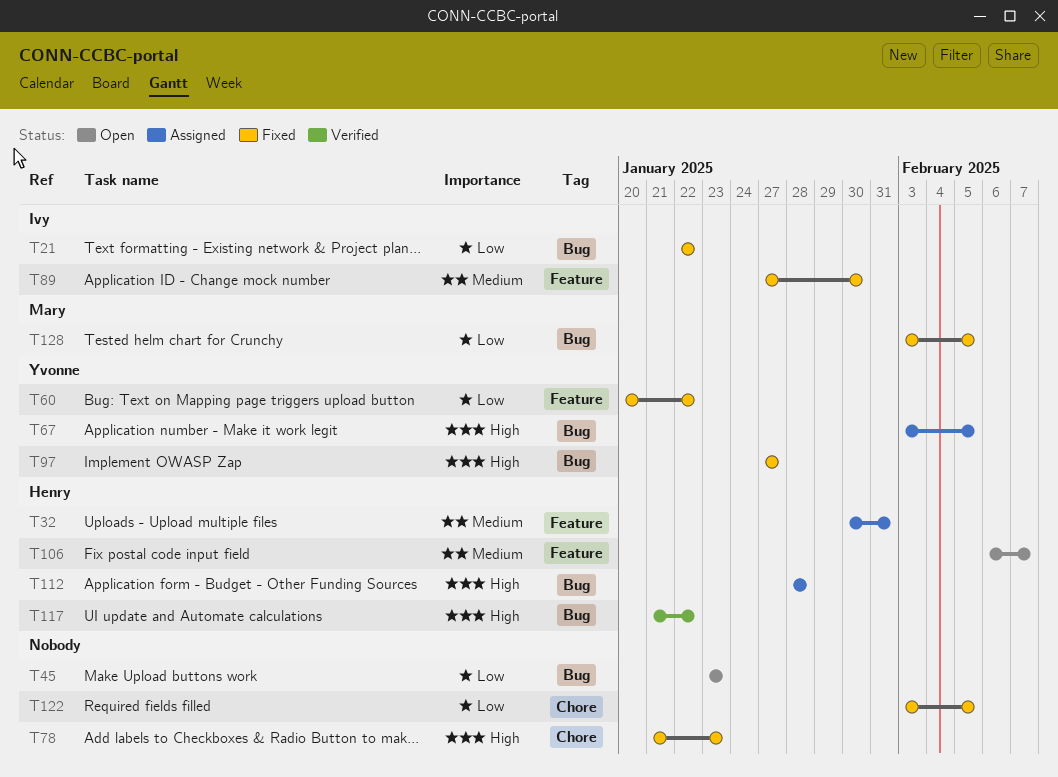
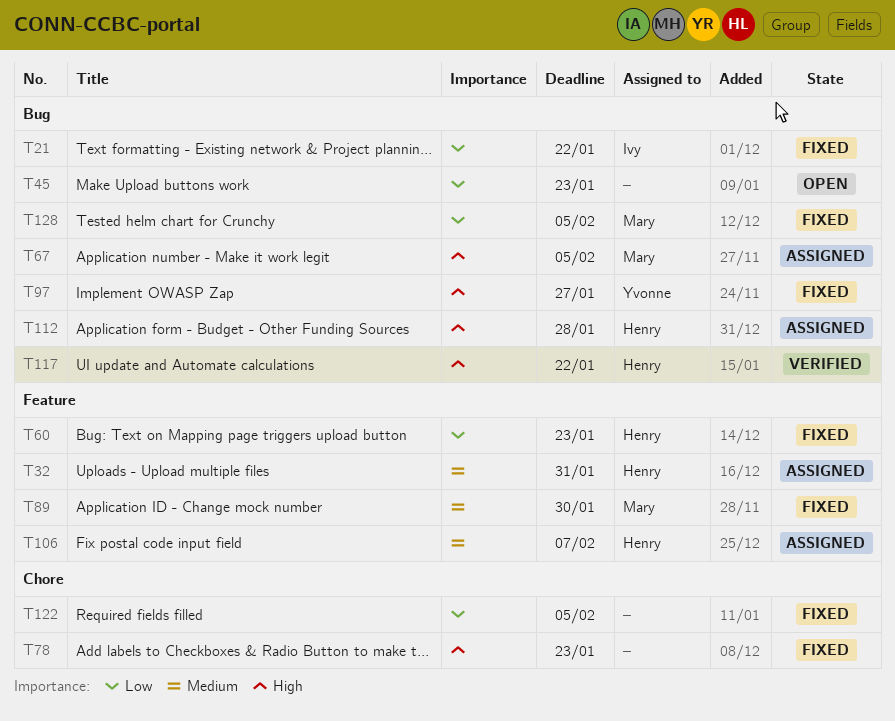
T60, owner: Yvonne -> Henry
T60, due: Jan 22 -> Jan 23
T67, owner: Yvonne -> Mary
T89, owner: Ivy -> Mary
T106, status: Open -> Assigned

